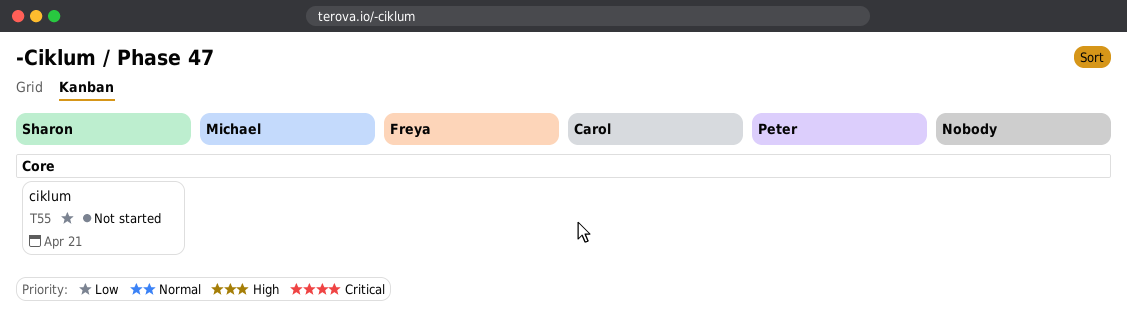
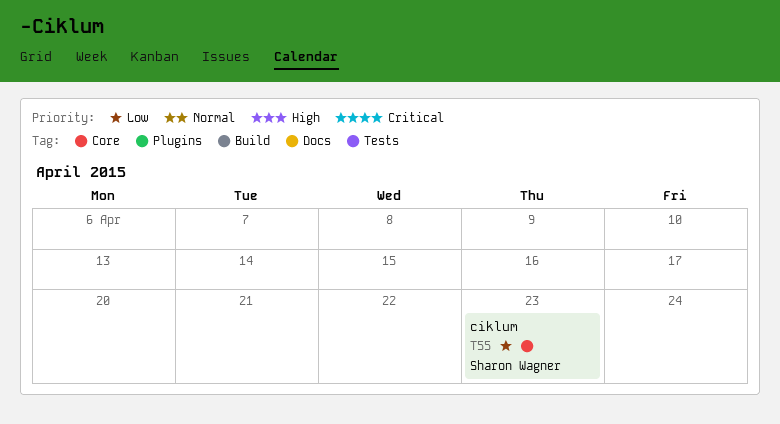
T55, due: Apr 21 -> Apr 23

